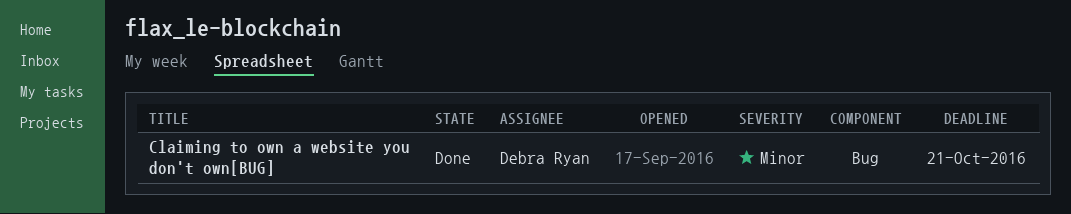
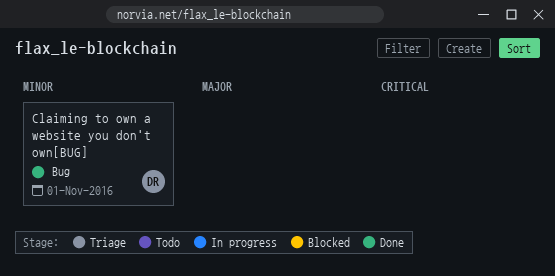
Claiming to own a website you don't own[BUG], due: Oct 21 -> Nov 1

